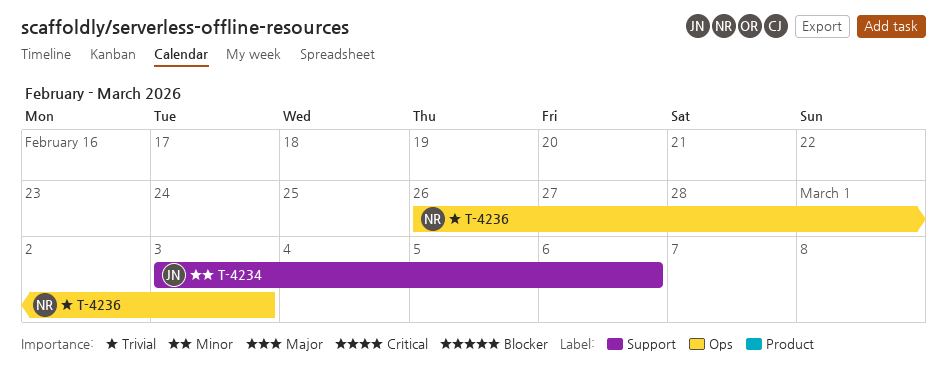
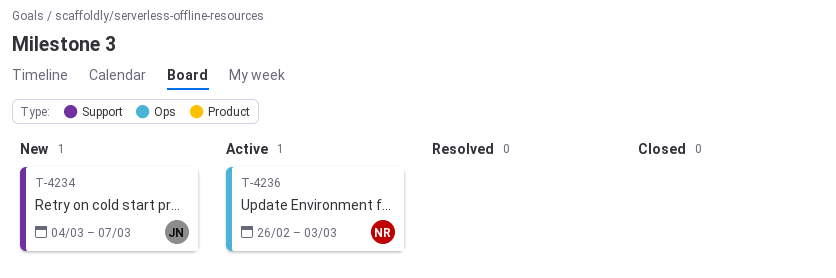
T-4234, start: Mar 3 -> Mar 4
T-4234, due: Mar 6 -> Mar 7

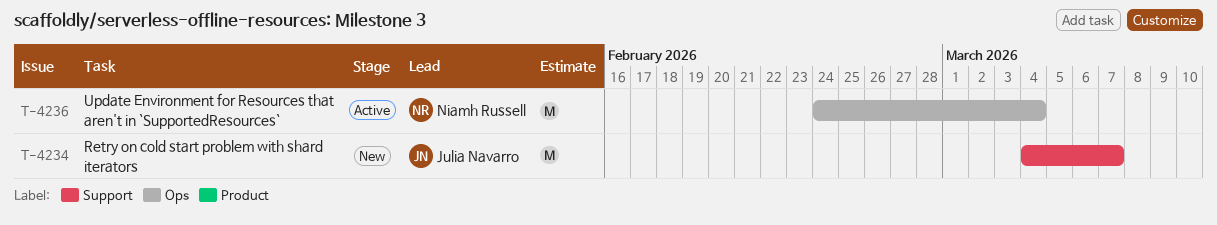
T-4236, start: Feb 26 -> Feb 24
T-4236, due: Mar 3 -> Mar 4

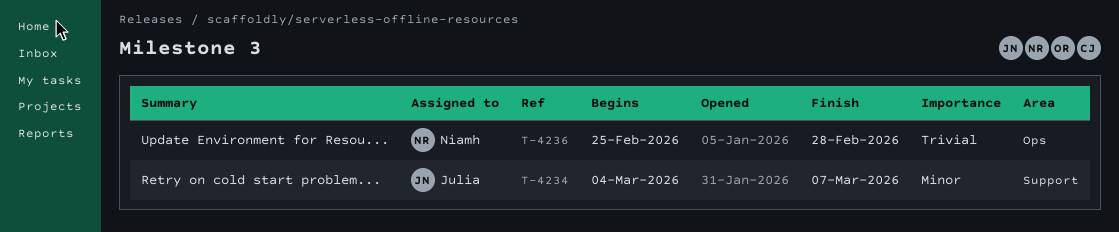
T-4236, start: Feb 24 -> Feb 25
T-4236, due: Mar 4 -> Feb 28

